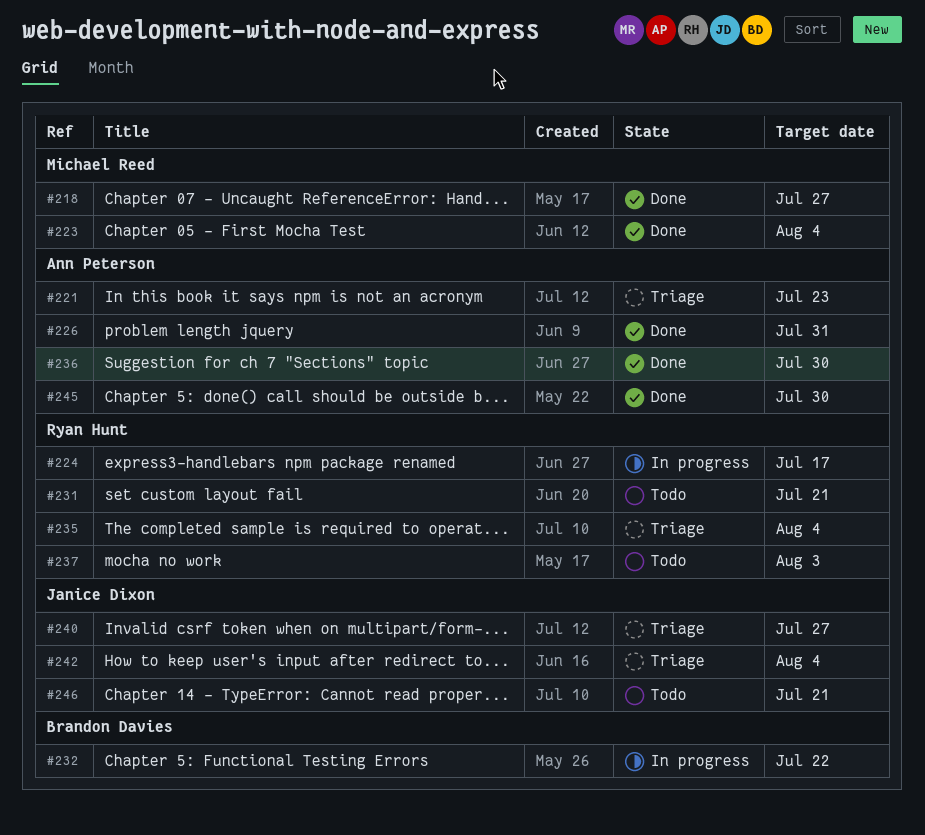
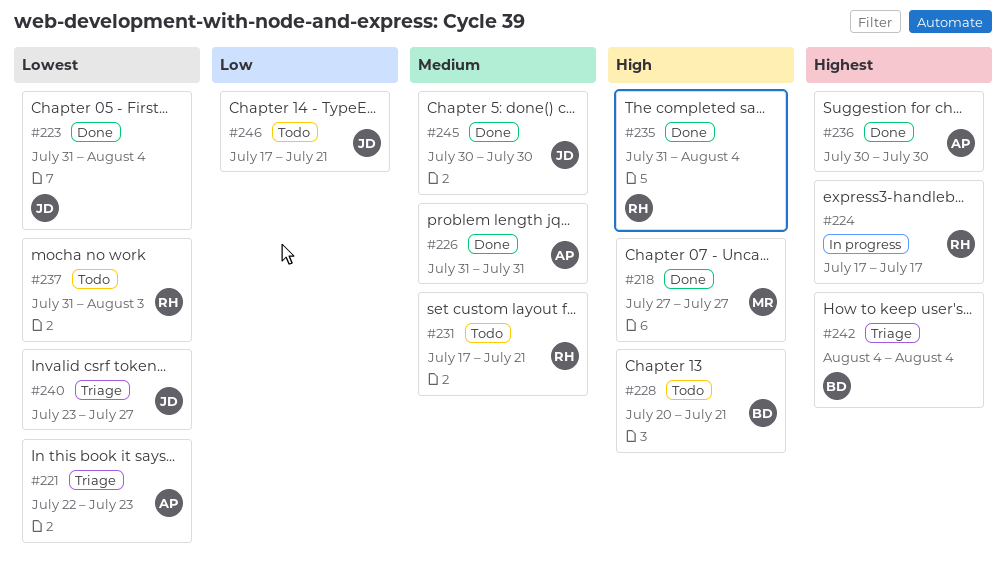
#223, owner: Michael Reed -> Janice Dixon
#228: none -> present
#232: present -> none
#235, status: Triage -> Done
#242, owner: Janice Dixon -> Brandon Davies
#245, owner: Ann Peterson -> Janice Dixon

